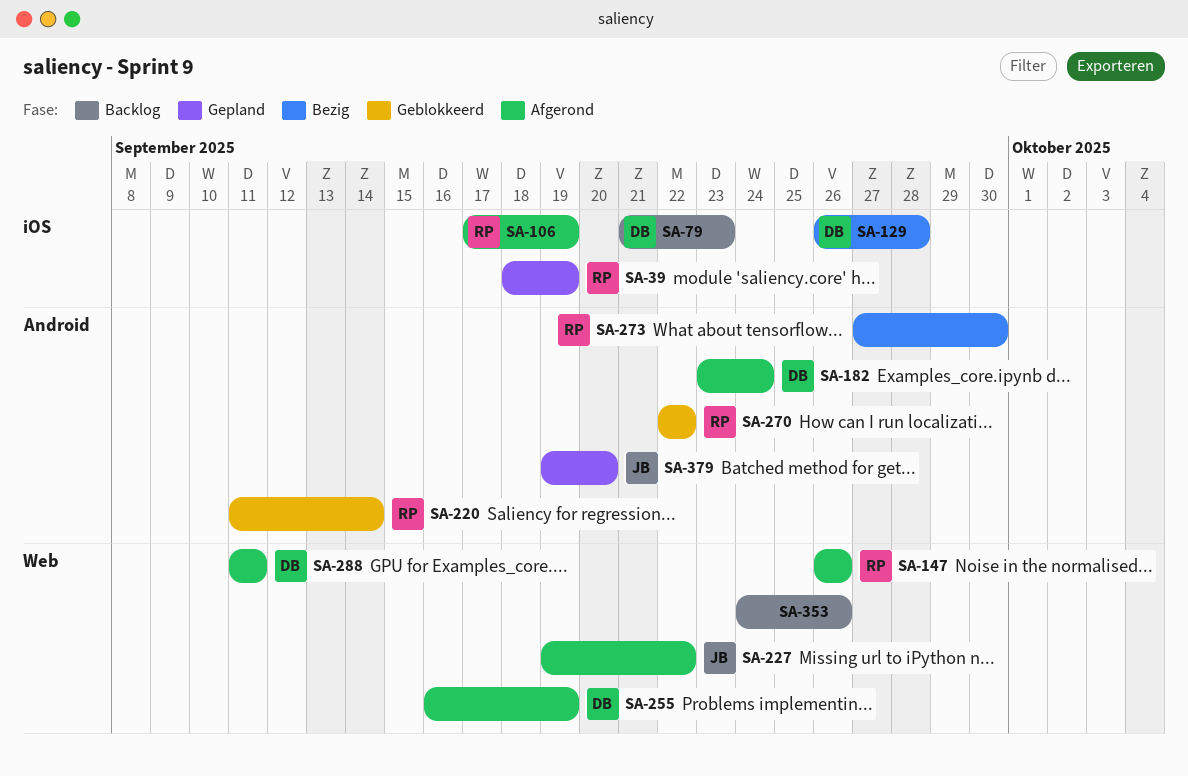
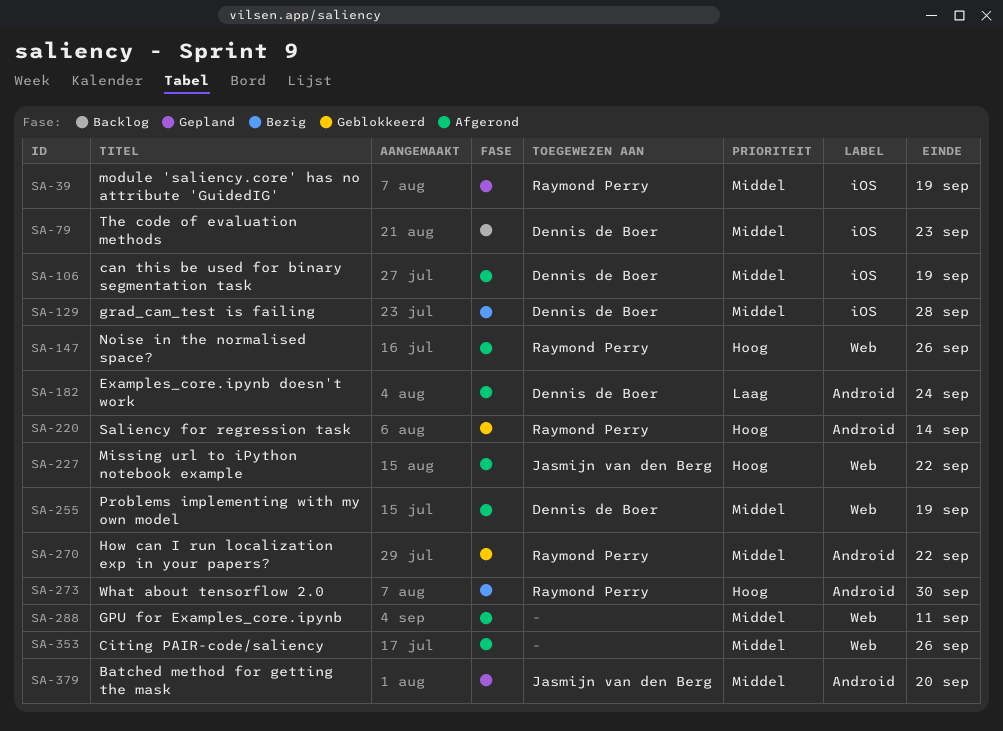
SA-106, owner: Raymond Perry -> Dennis de Boer
SA-288, owner: Dennis de Boer -> none
SA-353, status: Backlog -> Afgerond

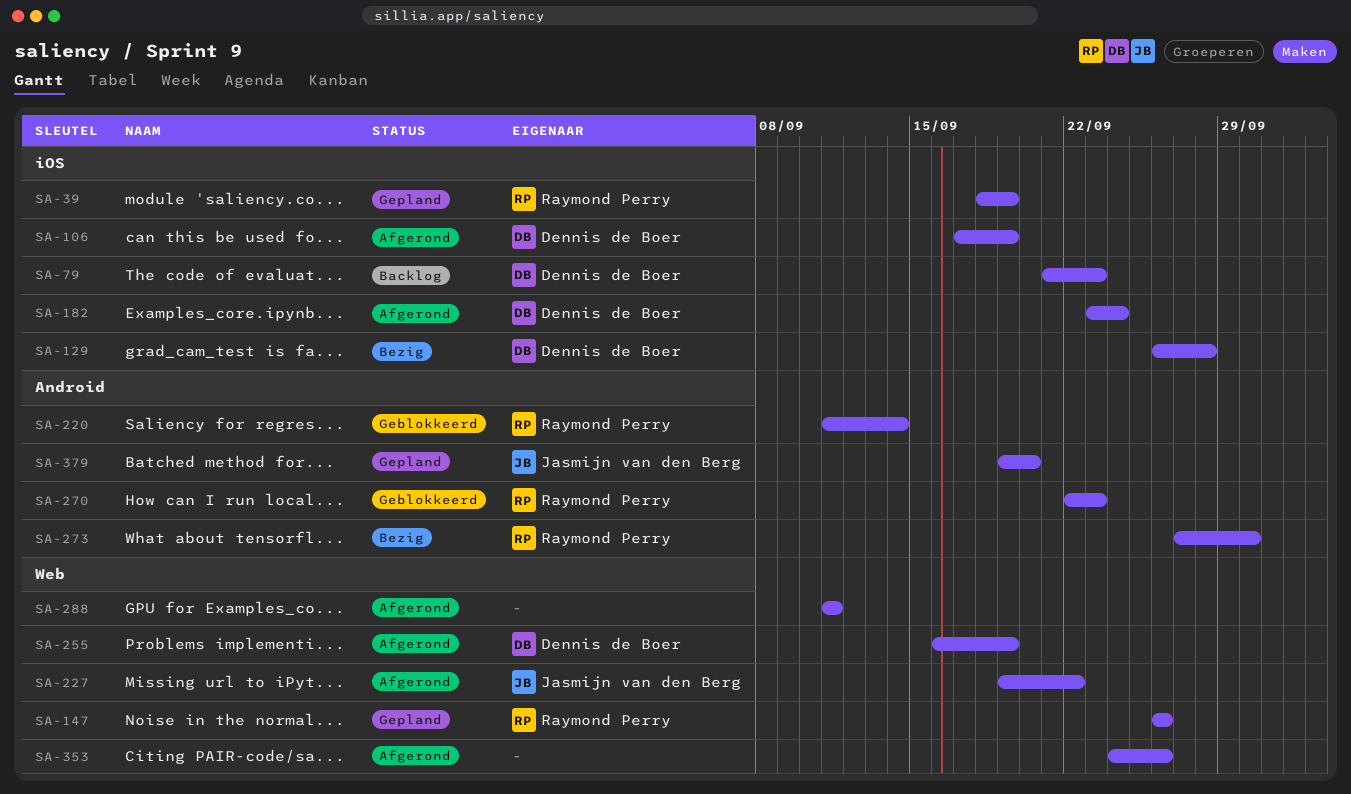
SA-147, status: Afgerond -> Gepland
SA-182, label: Android -> iOS
SA-270, due: Sep 22 -> Sep 23

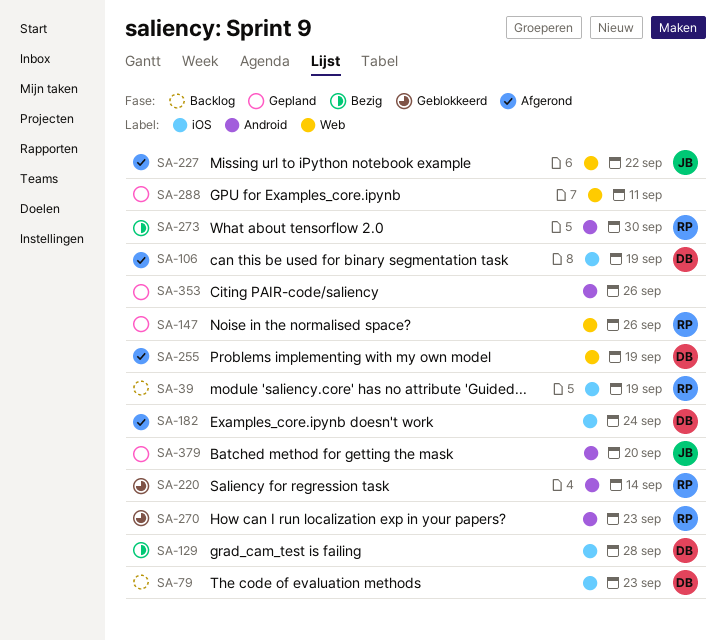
SA-39, status: Gepland -> Backlog
SA-288, status: Afgerond -> Gepland
SA-353, status: Afgerond -> Gepland
SA-353, label: Web -> Android

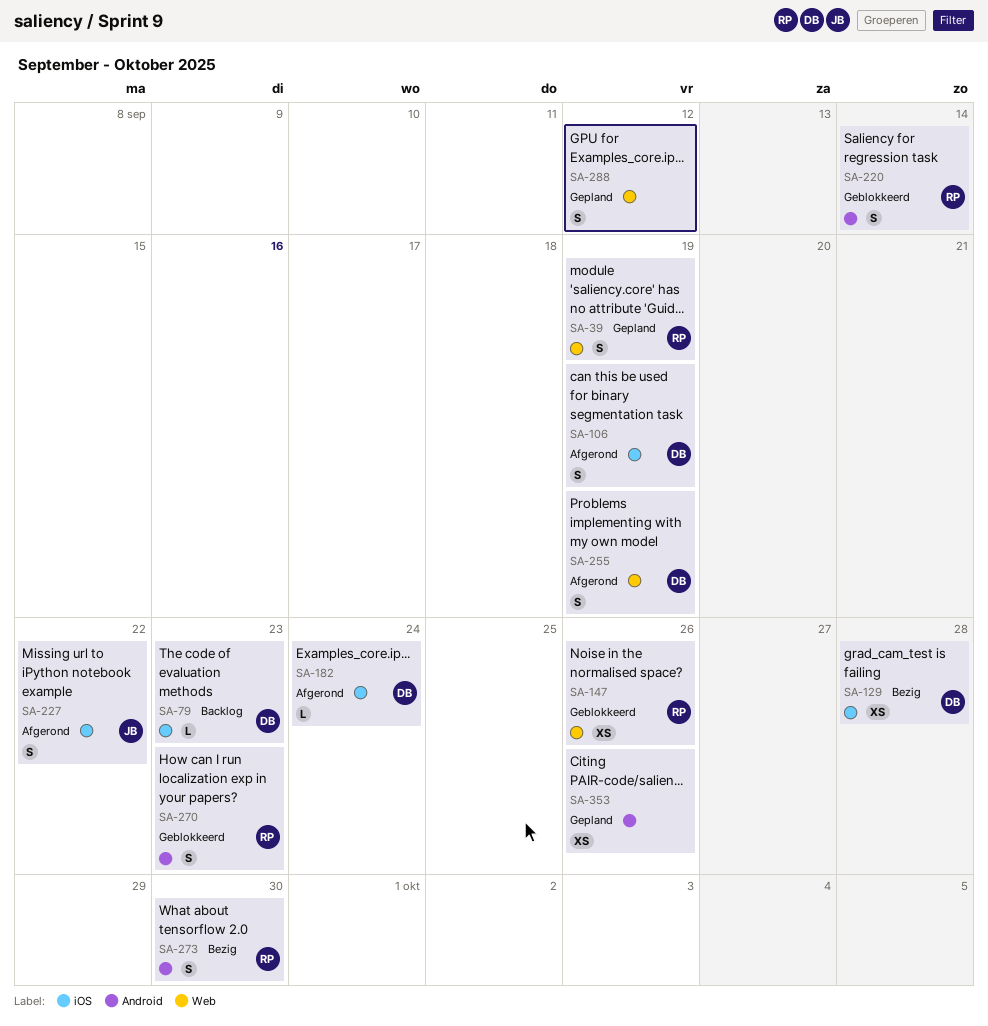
SA-39, status: Backlog -> Gepland
SA-39, label: iOS -> Web
SA-147, status: Gepland -> Geblokkeerd
SA-227, label: Web -> iOS
SA-288, due: Sep 11 -> Sep 12
SA-379: present -> none

